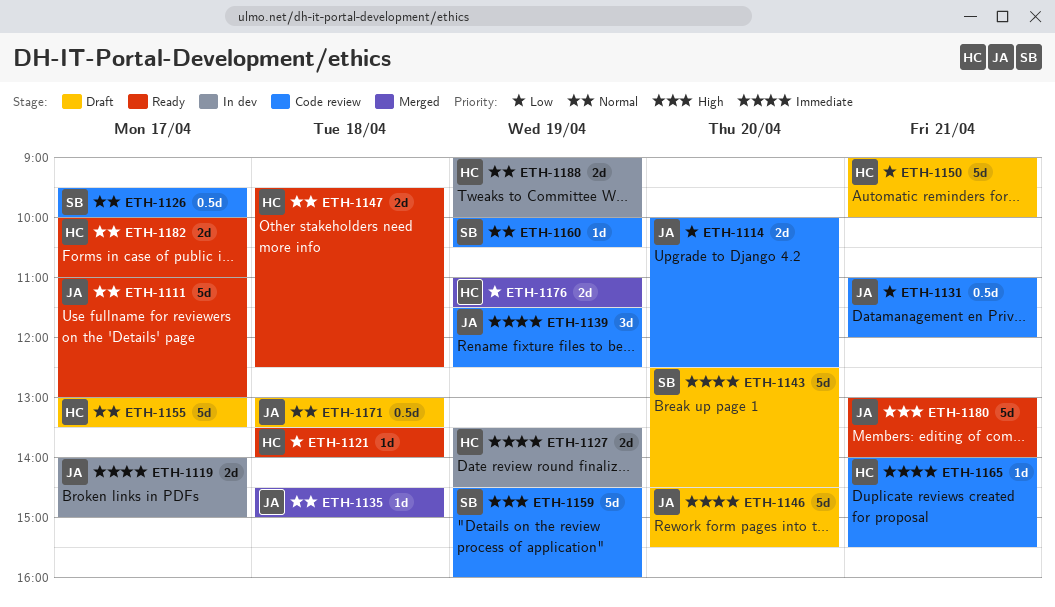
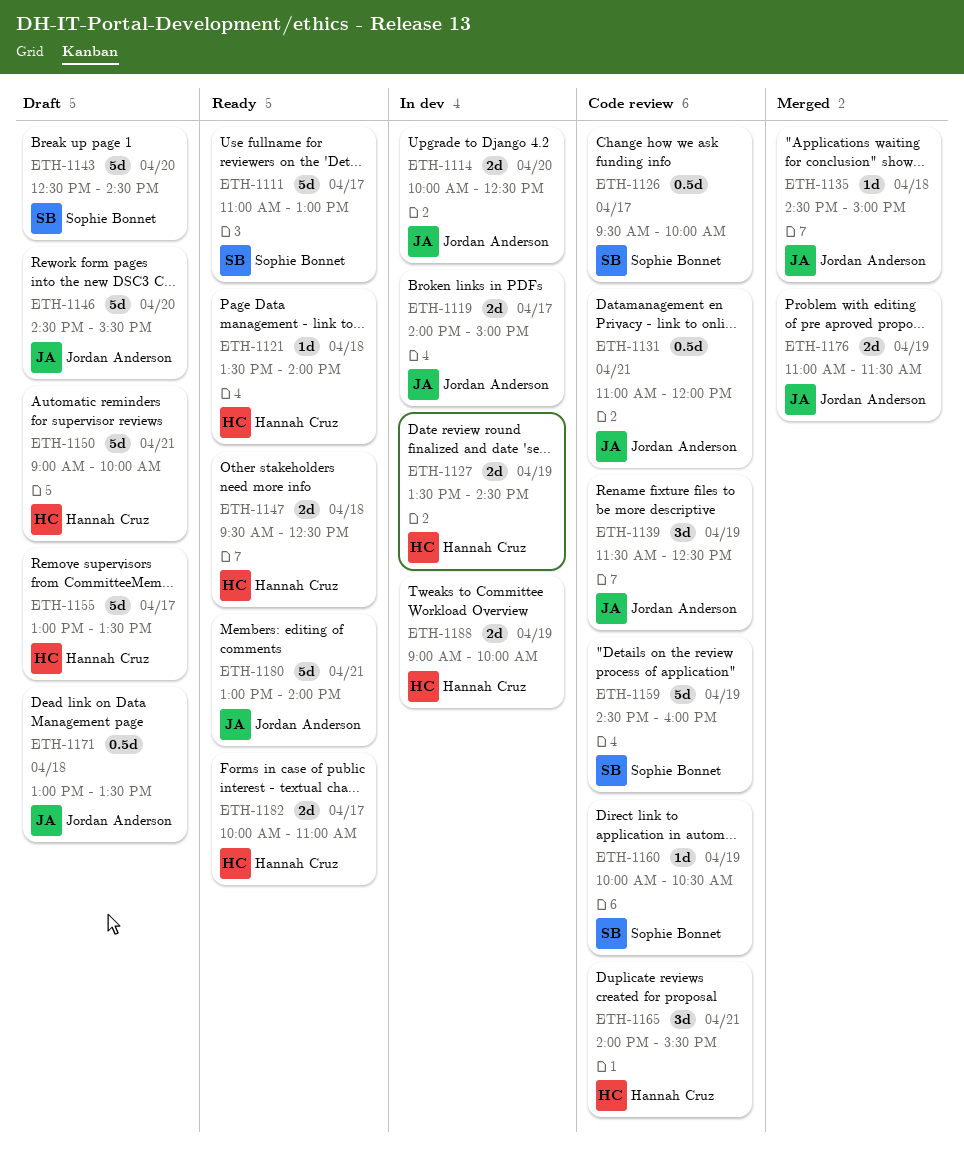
ETH-1111, owner: Jordan Anderson -> Sophie Bonnet
ETH-1114, status: Code review -> In dev
ETH-1165, estimate: 1d -> 3d
ETH-1176, owner: Hannah Cruz -> Jordan Anderson

